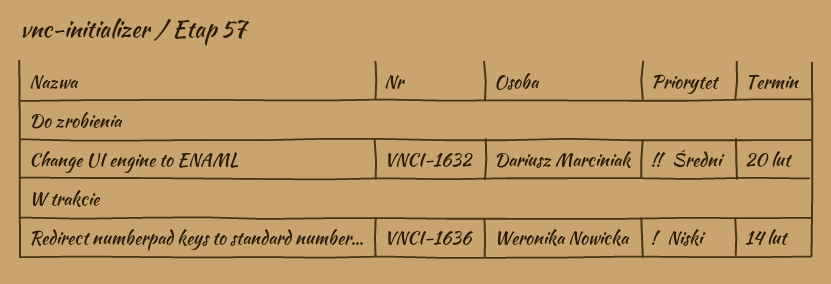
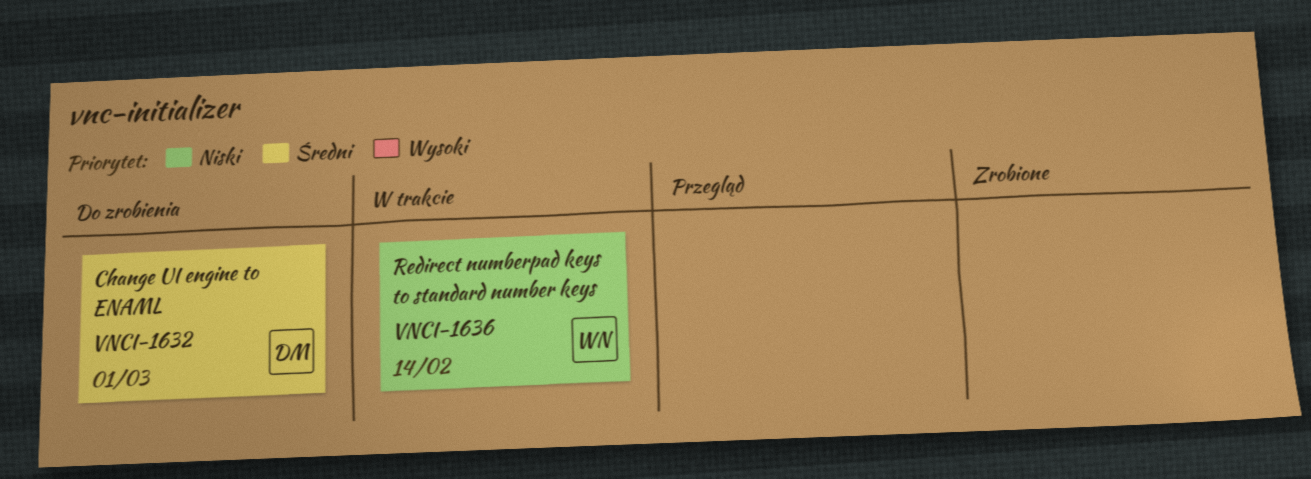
VNCI-1632, due: Feb 20 -> Mar 1

